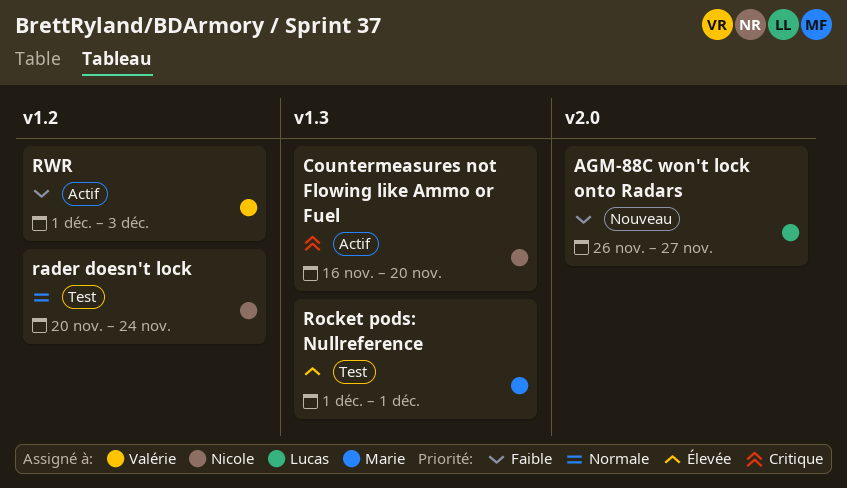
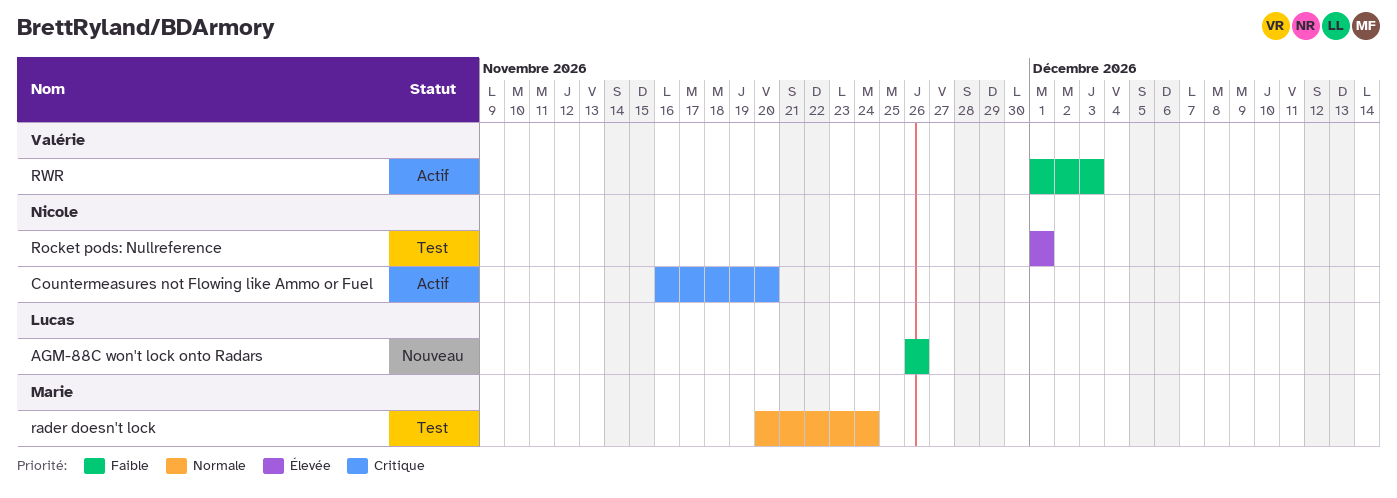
AGM-88C won't lock onto Radars, due: Nov 27 -> Nov 26
rader doesn't lock, owner: Nicole -> Marie
Rocket pods: Nullreference, owner: Marie -> Nicole

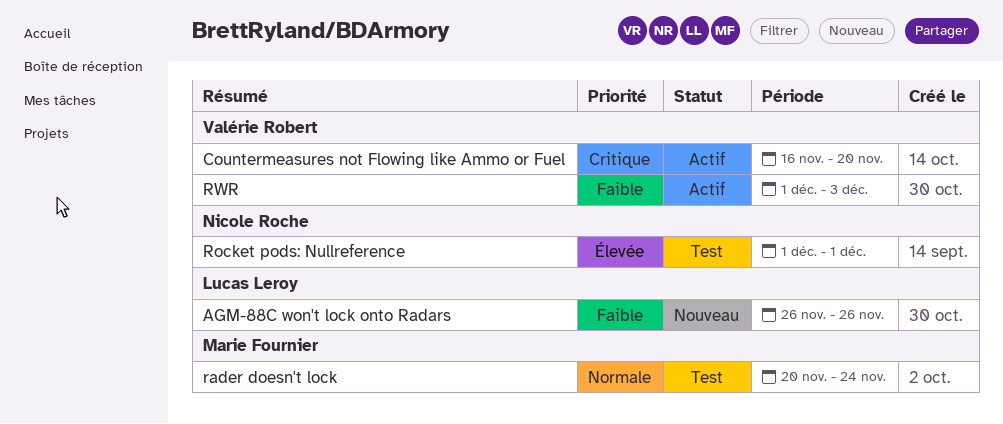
Countermeasures not Flowing like Ammo or Fuel, owner: Nicole Roche -> Valérie Robert

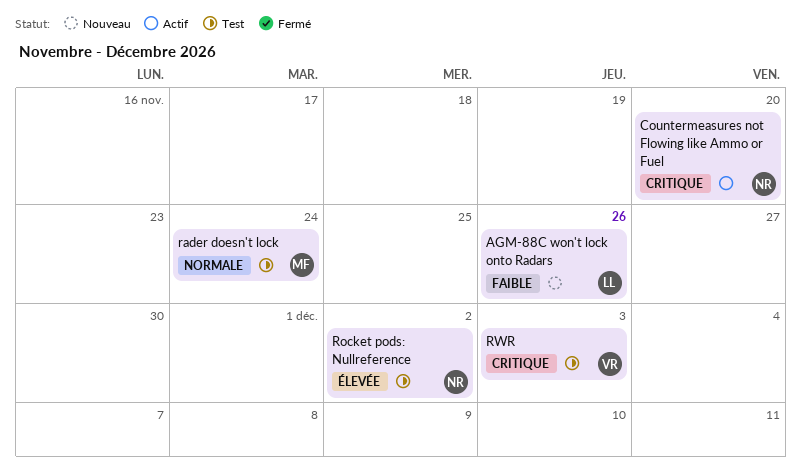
Countermeasures not Flowing like Ammo or Fuel, owner: Valérie Robert -> Nicole Roche
Rocket pods: Nullreference, due: Dec 1 -> Dec 2
RWR, status: Actif -> Test
RWR, priority: Faible -> Critique

